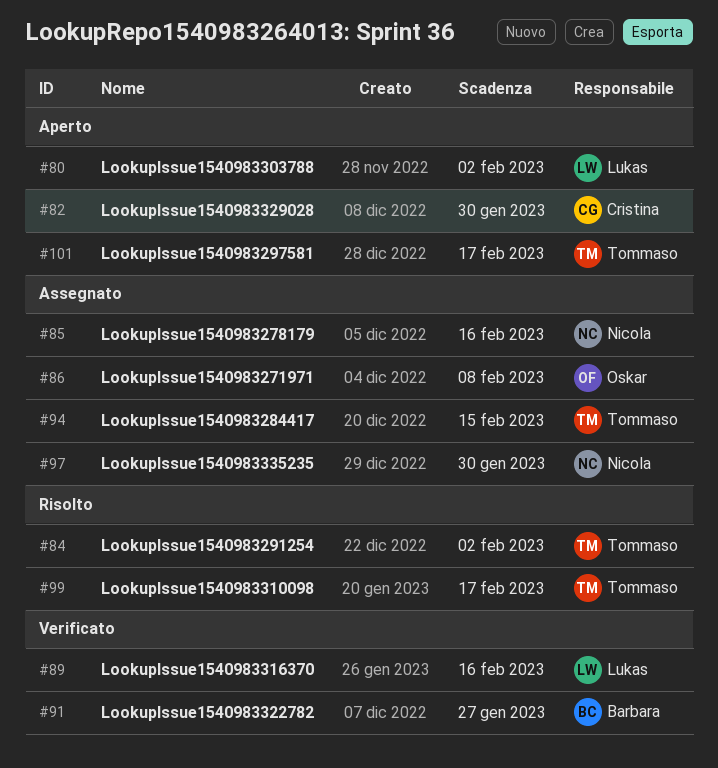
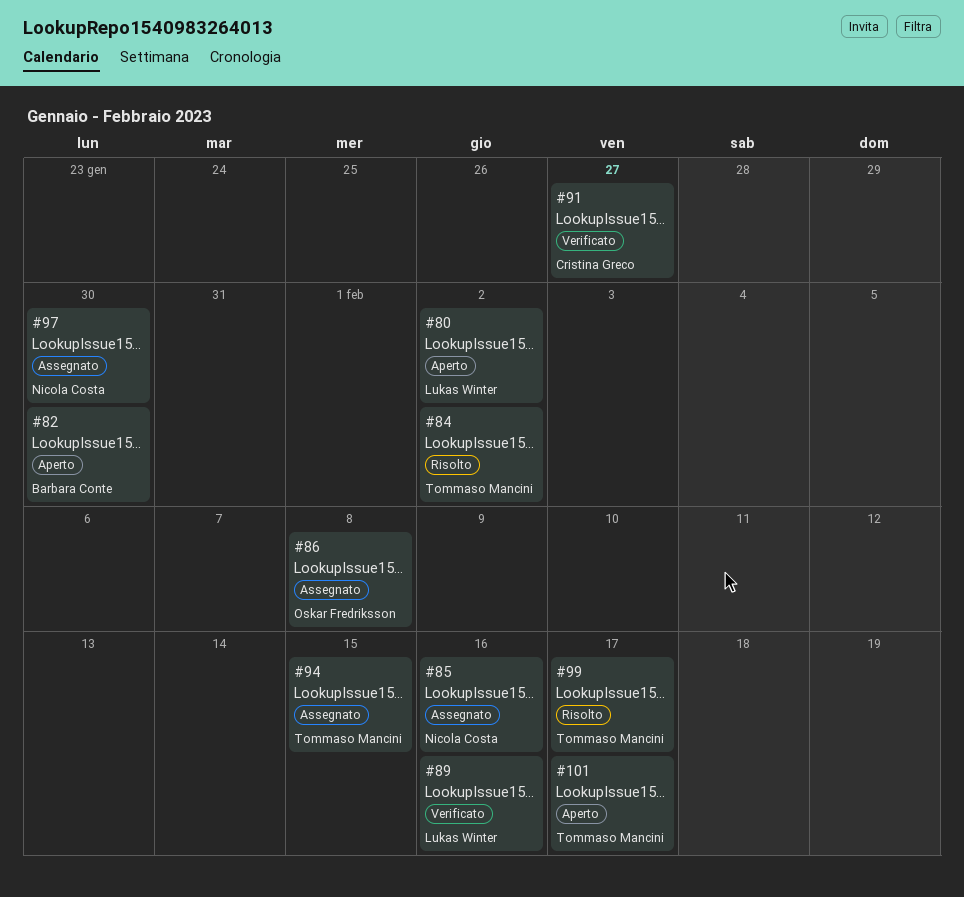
#82, owner: Cristina Greco -> Barbara Conte
#91, owner: Barbara Conte -> Cristina Greco

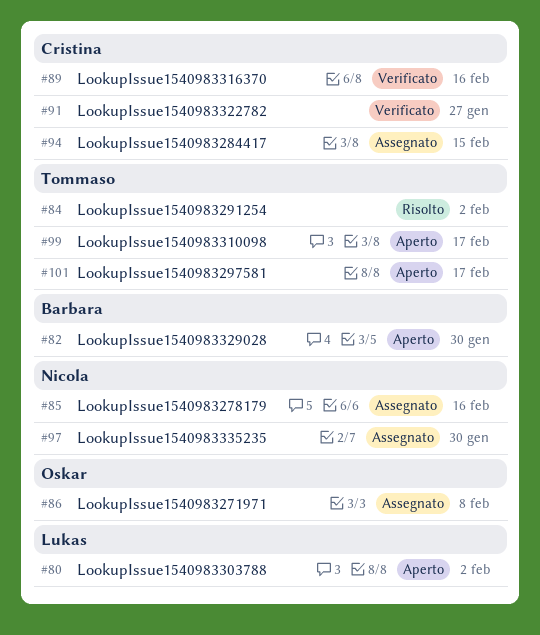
#89, owner: Lukas Winter -> Cristina Greco
#94, owner: Tommaso Mancini -> Cristina Greco
#99, status: Risolto -> Aperto

